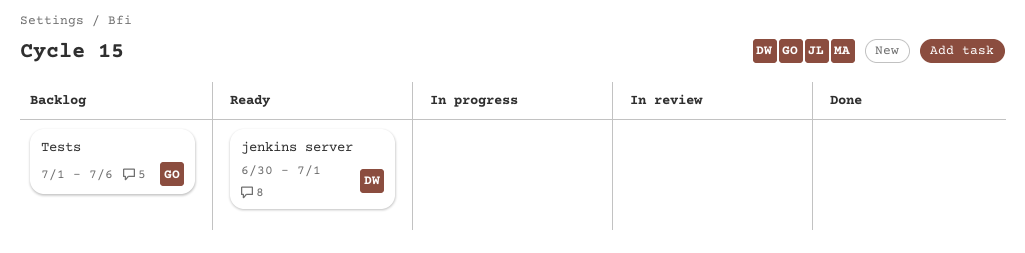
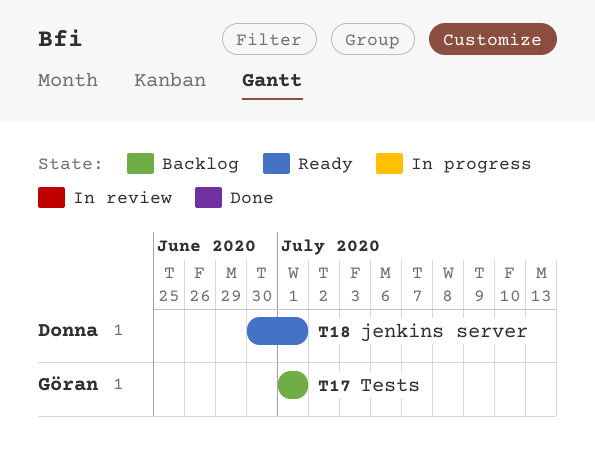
Tests, due: Jul 6 -> Jul 1

